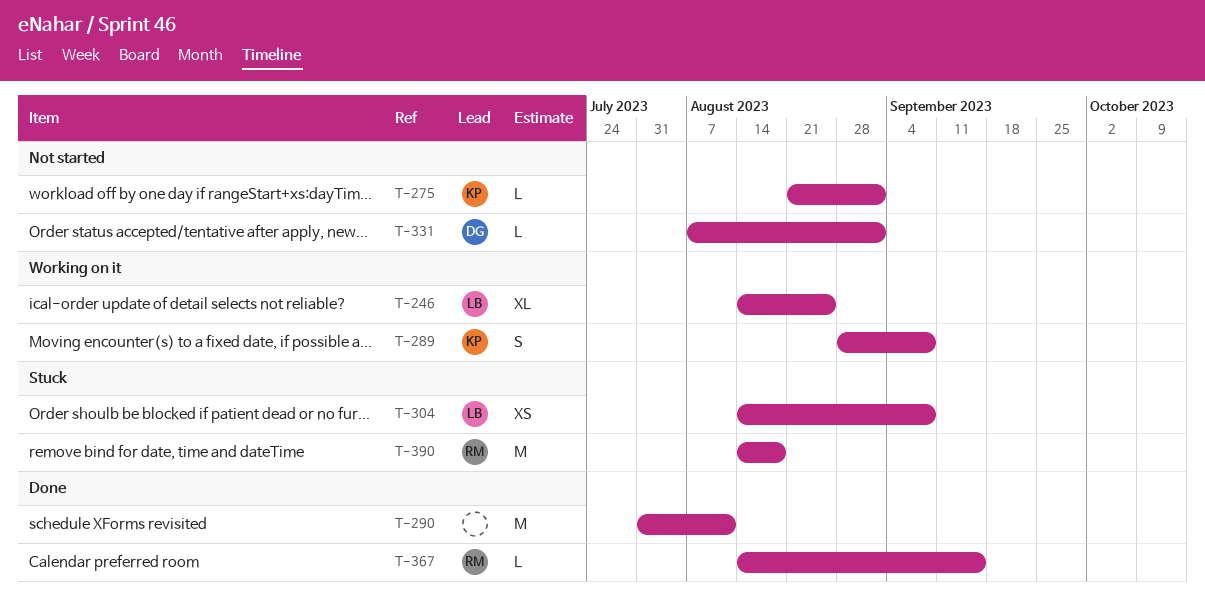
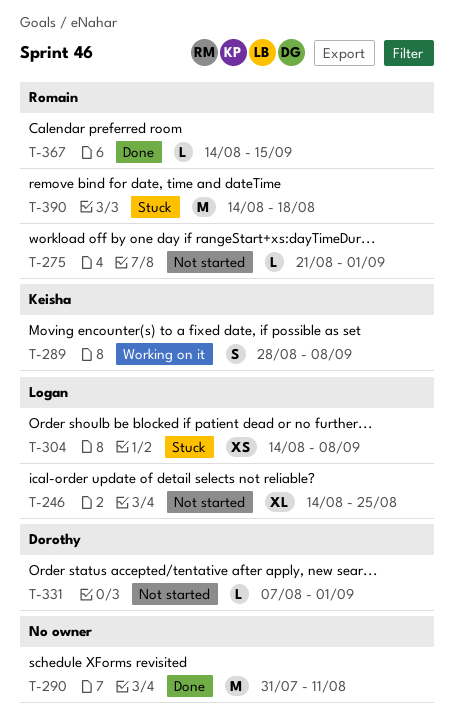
T-246, status: Working on it -> Not started
T-275, owner: Keisha -> Romain

